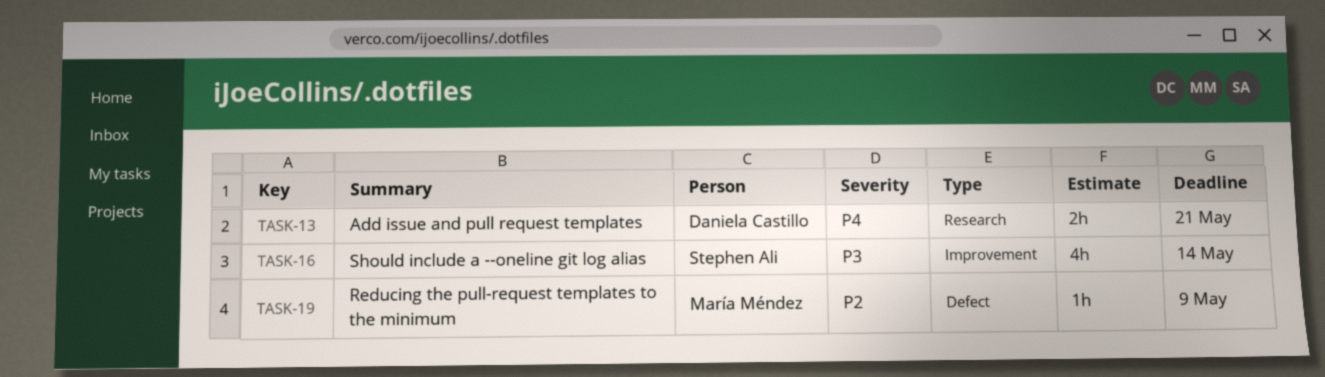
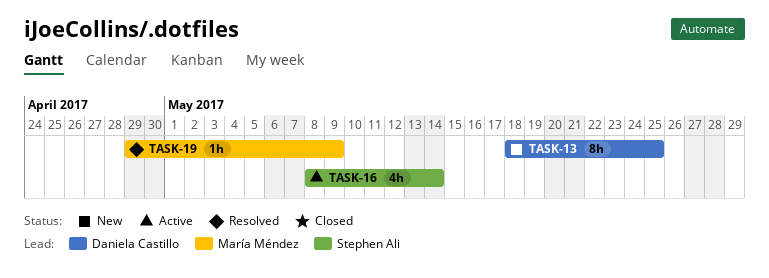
TASK-13, estimate: 2h -> 8h
TASK-13, due: May 21 -> May 25

